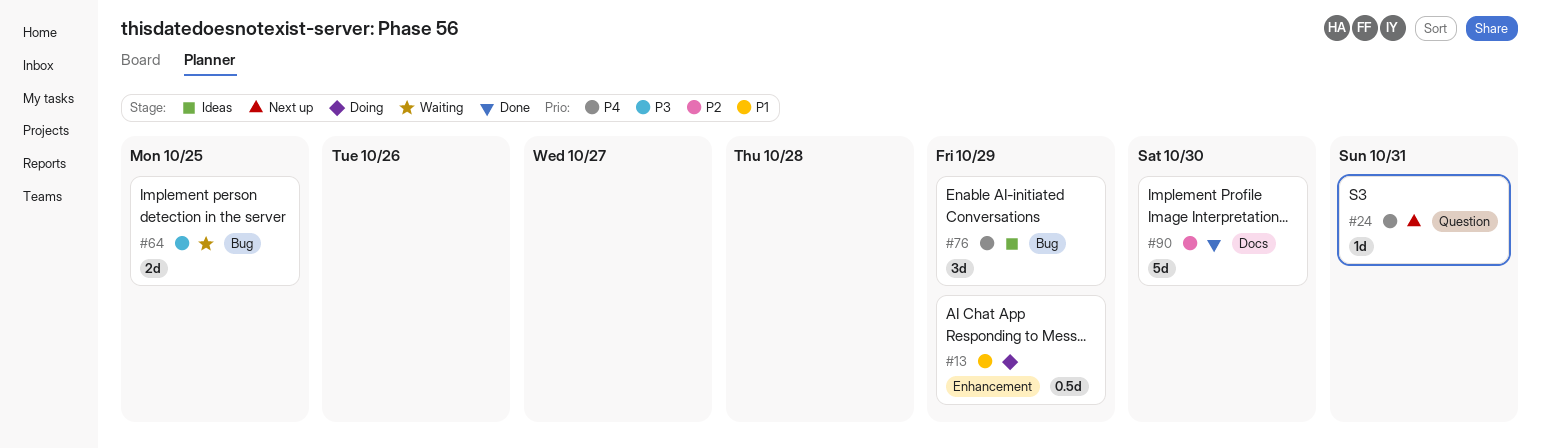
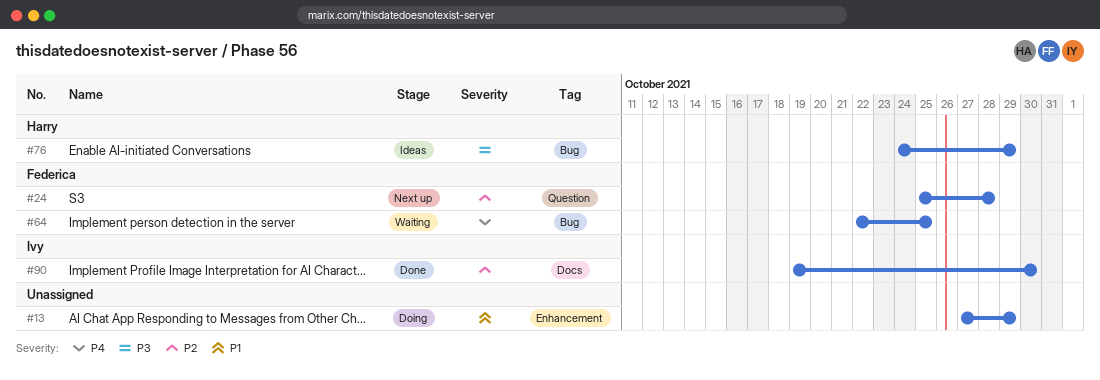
#24, priority: P4 -> P2
#24, due: Oct 31 -> Oct 28
#64, priority: P3 -> P4
#76, priority: P4 -> P3

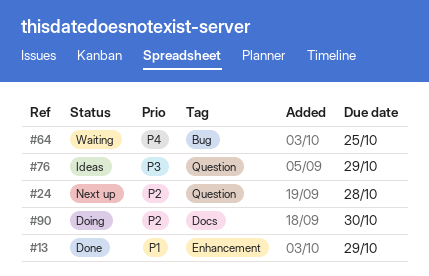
#13, status: Doing -> Done
#76, label: Bug -> Question
#90, status: Done -> Doing

